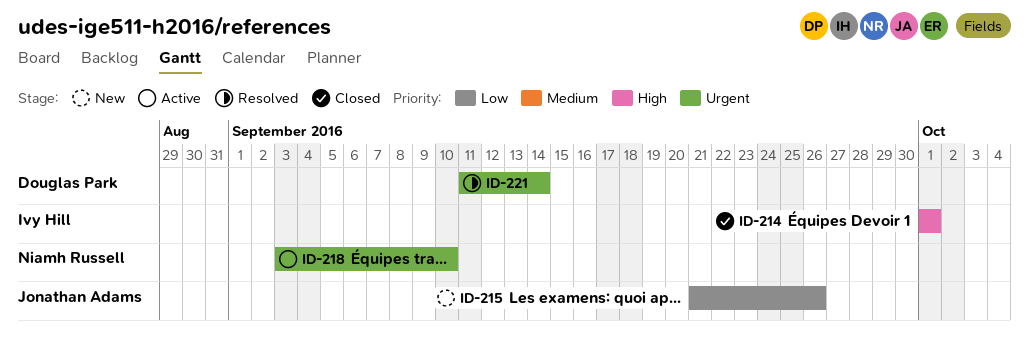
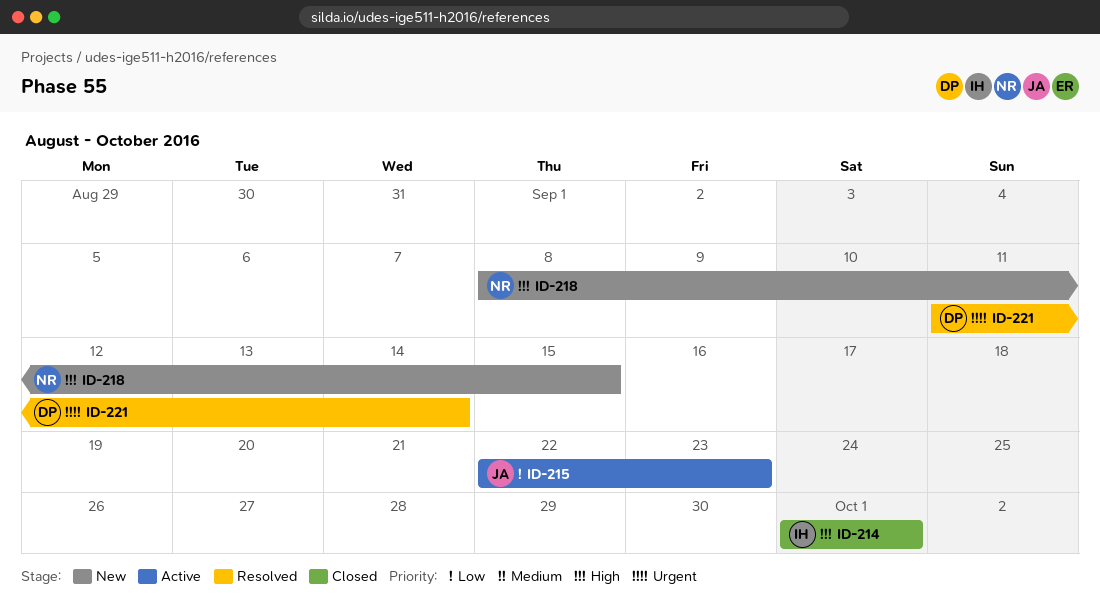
ID-215, status: New -> Active
ID-215, start: Sep 21 -> Sep 22
ID-215, due: Sep 26 -> Sep 23
ID-218, status: Active -> New
ID-218, priority: Urgent -> High
ID-218, start: Sep 3 -> Sep 8
ID-218, due: Sep 10 -> Sep 15

